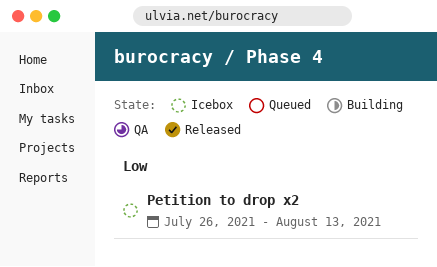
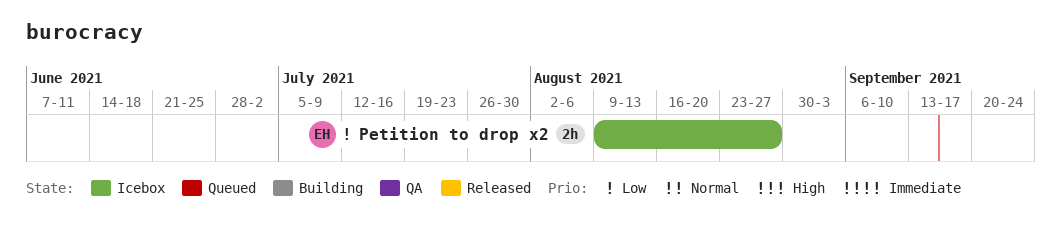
Petition to drop x2, start: Jul 26 -> Aug 9
Petition to drop x2, due: Aug 13 -> Aug 27

